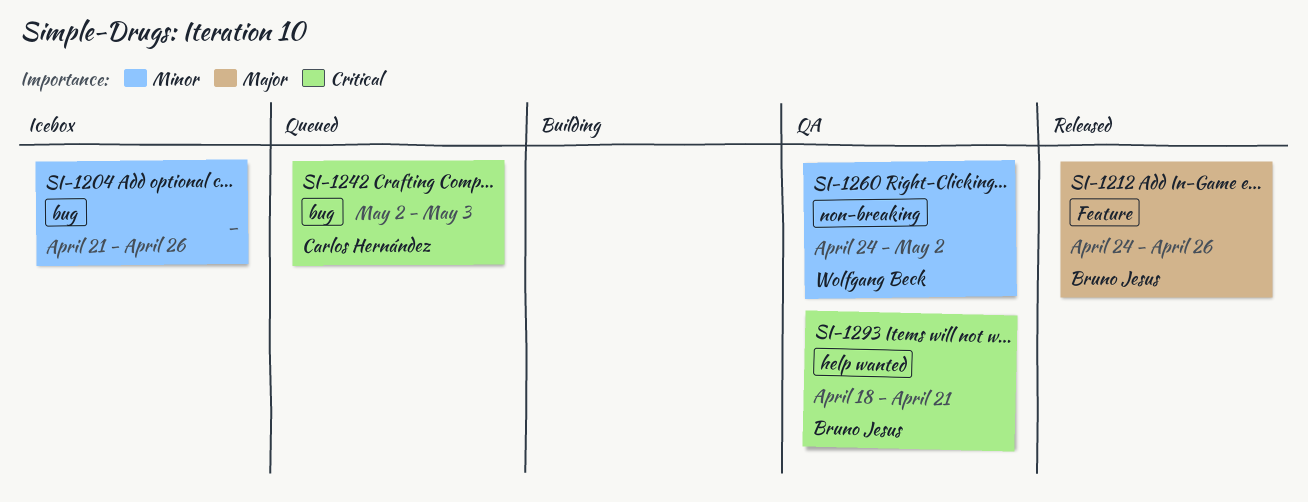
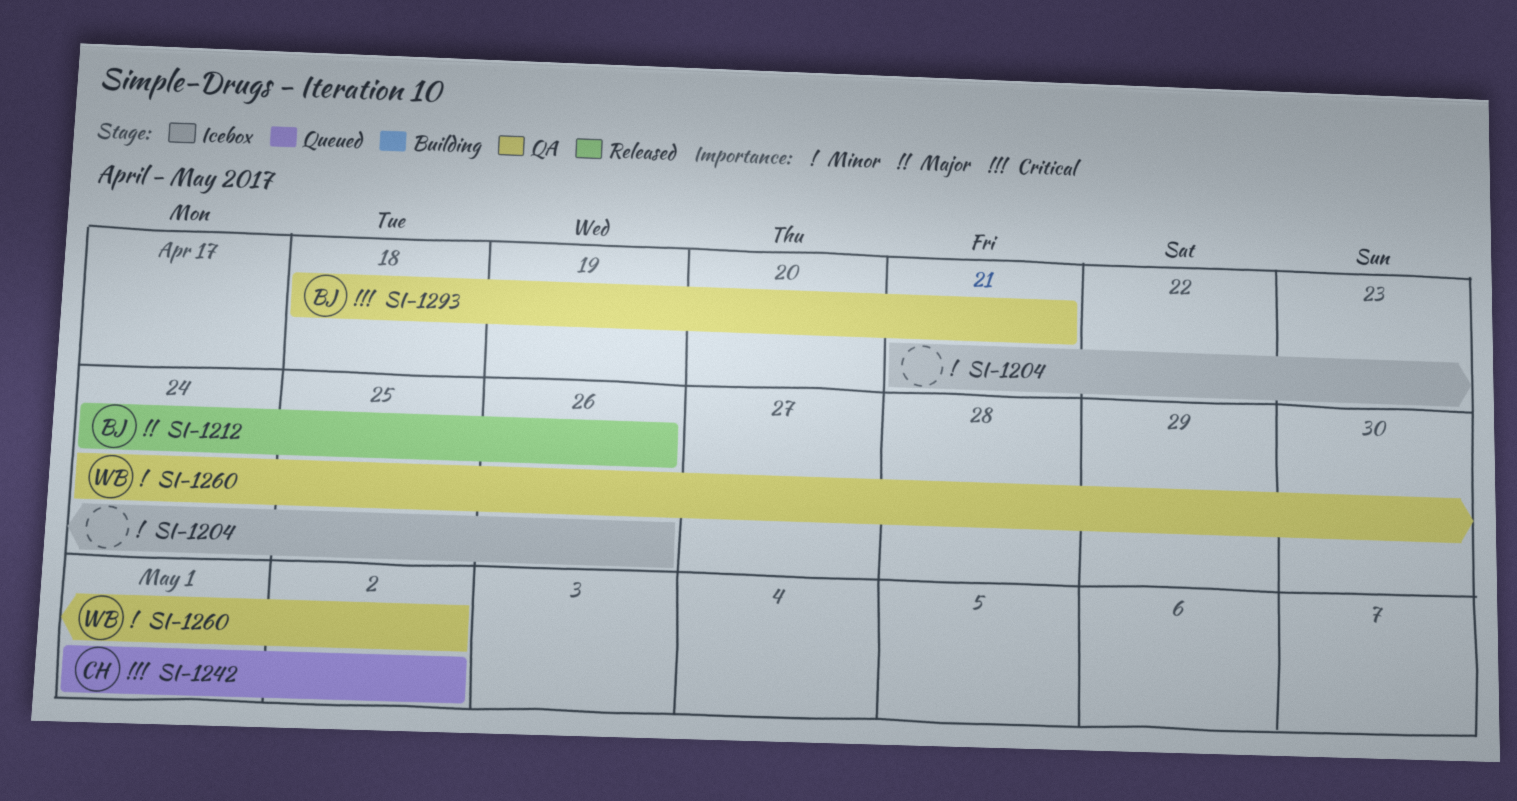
SI-1242, start: May 2 -> May 1
SI-1242, due: May 3 -> May 2

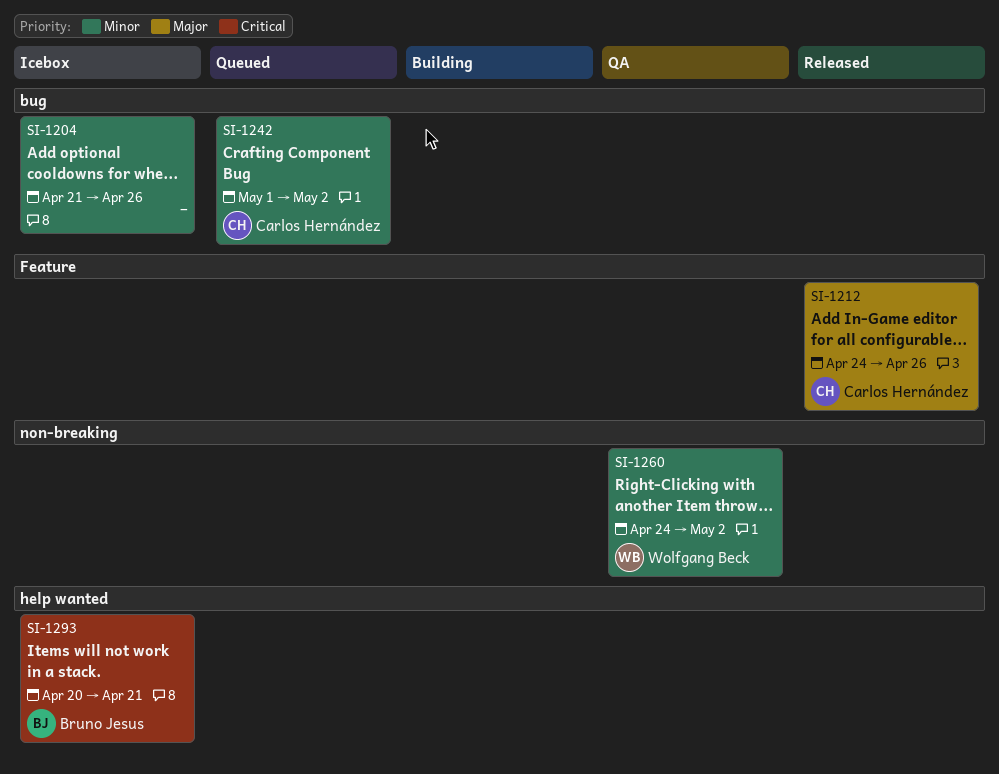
SI-1212, owner: Bruno Jesus -> Carlos Hernández
SI-1242, priority: Critical -> Minor
SI-1293, status: QA -> Icebox
SI-1293, start: Apr 18 -> Apr 20

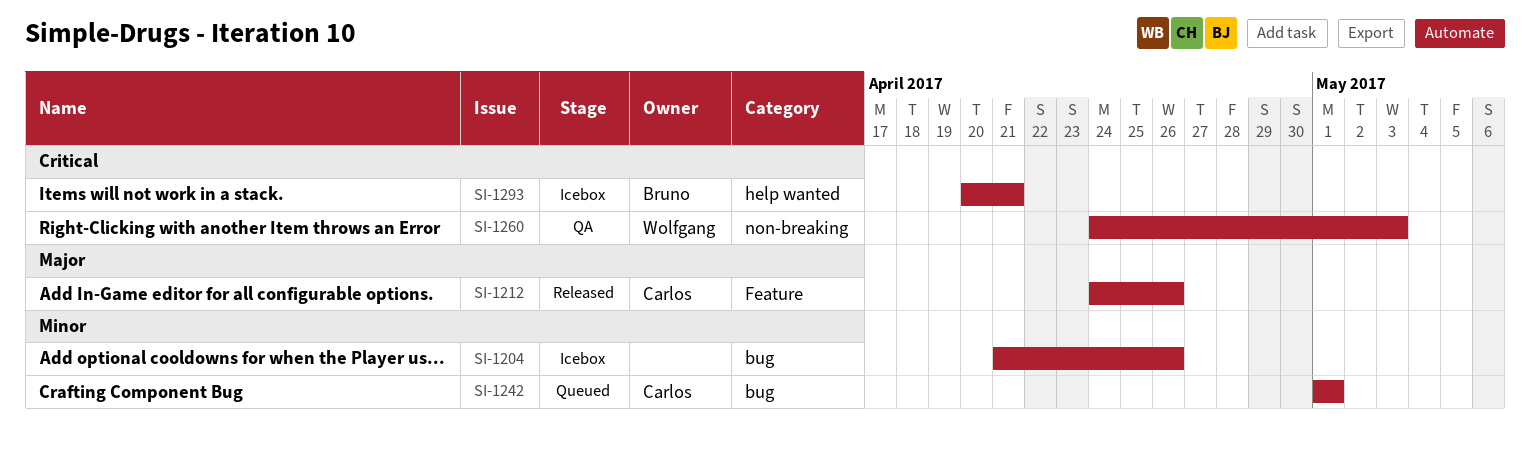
SI-1242, due: May 2 -> May 1
SI-1260, priority: Minor -> Critical
SI-1260, due: May 2 -> May 3

